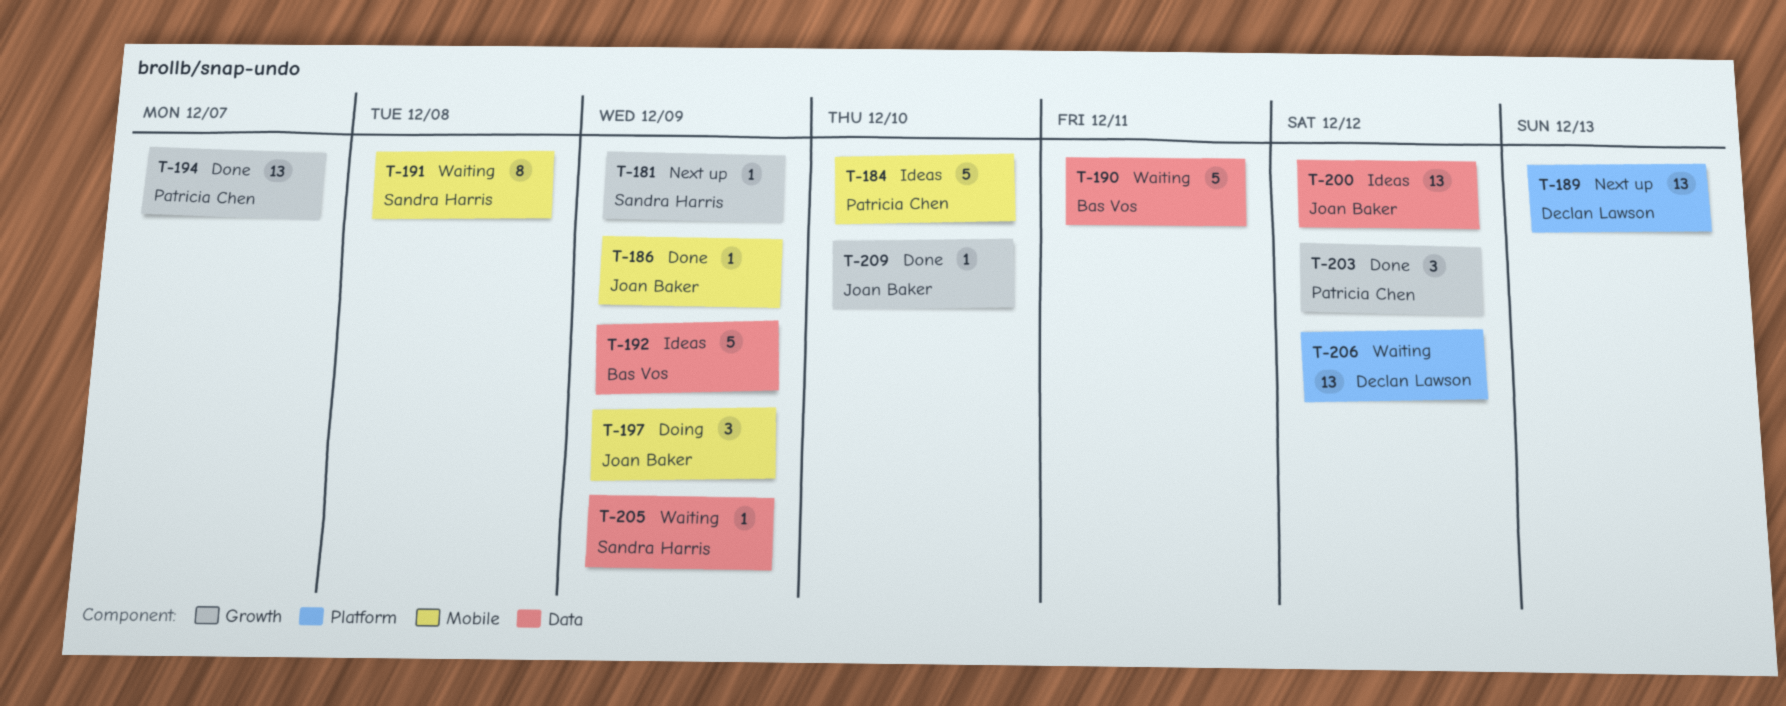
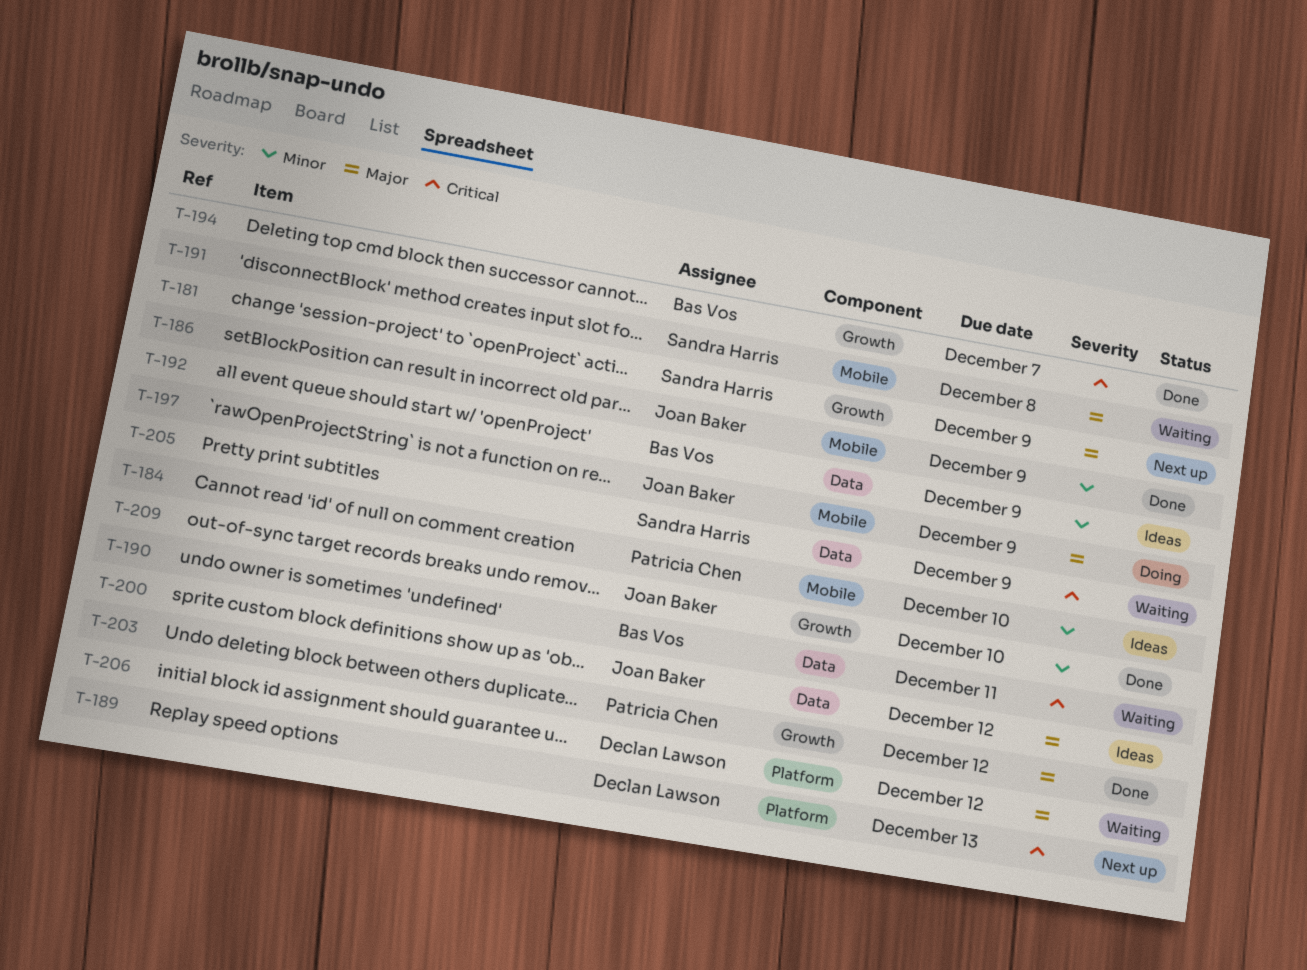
T-194, owner: Patricia Chen -> Bas Vos

